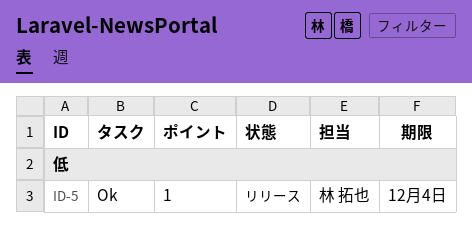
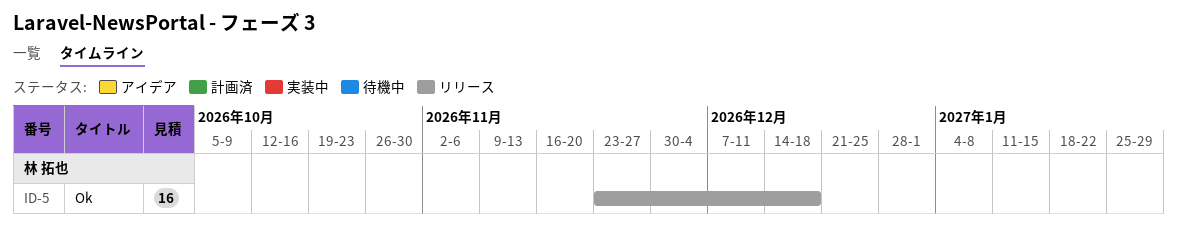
ID-5, estimate: 1 -> 16
ID-5, due: Dec 4 -> Dec 18

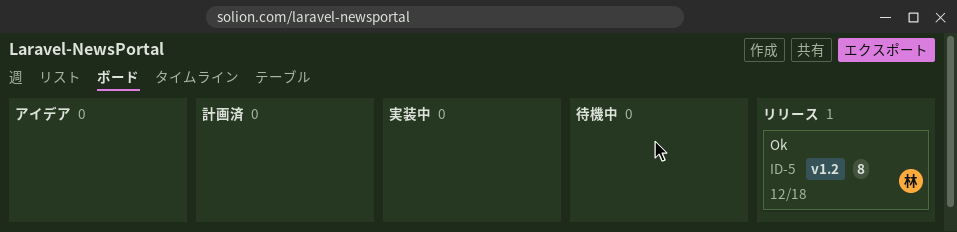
ID-5, estimate: 16 -> 8

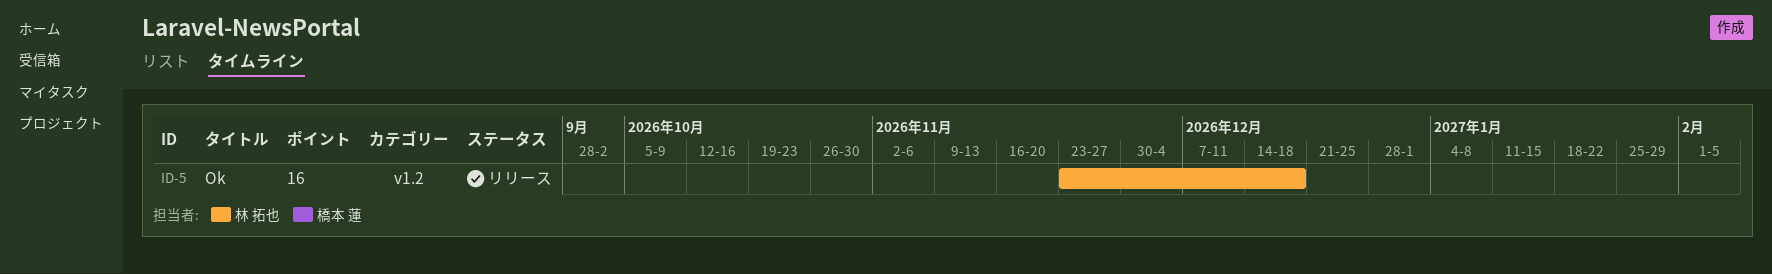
ID-5, estimate: 8 -> 16

